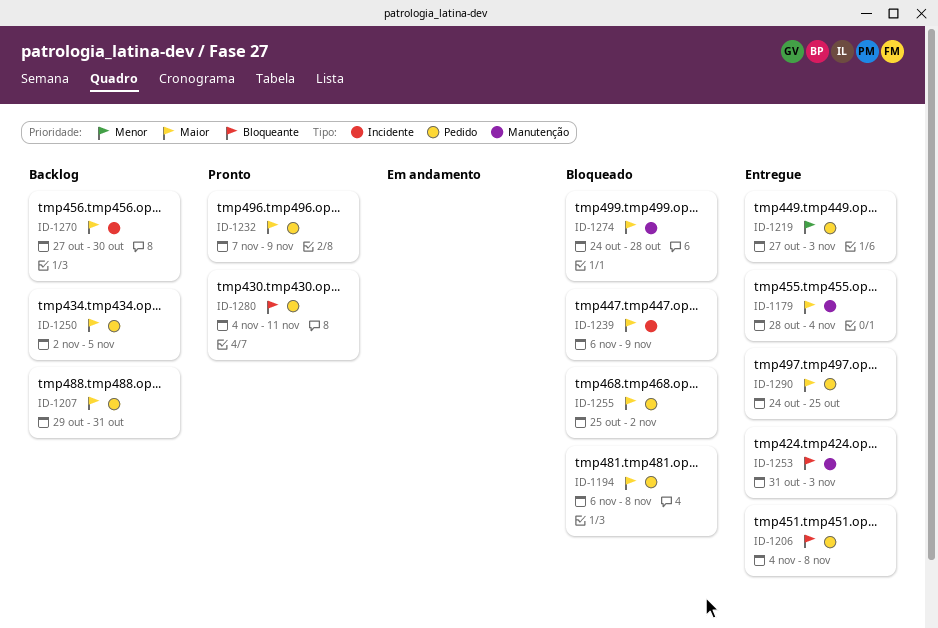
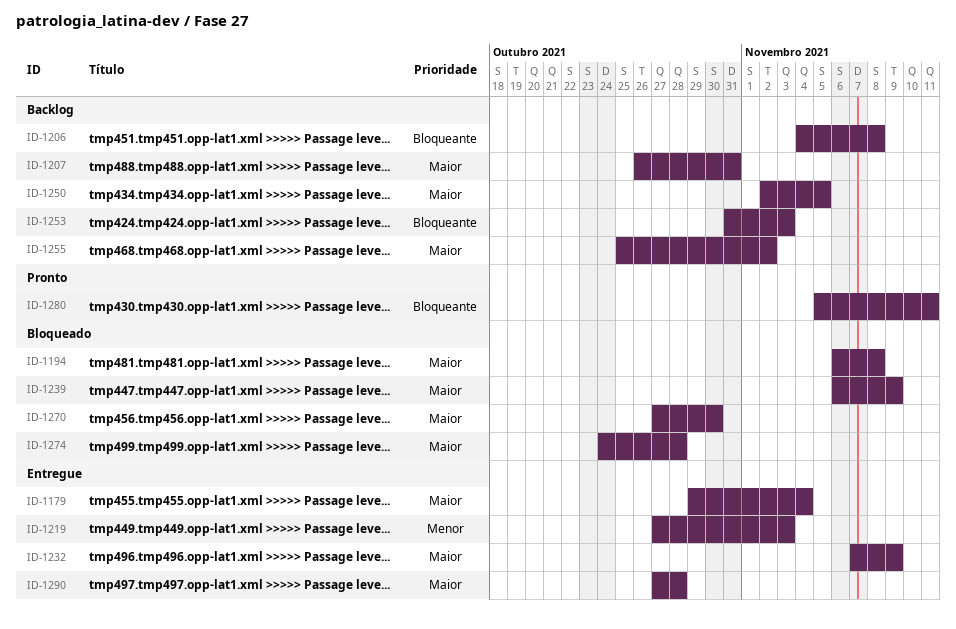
ID-1179, start: Oct 28 -> Oct 29
ID-1206, status: Entregue -> Backlog
ID-1207, start: Oct 29 -> Oct 26
ID-1232, status: Pronto -> Entregue
ID-1253, status: Entregue -> Backlog
ID-1255, status: Bloqueado -> Backlog
ID-1270, status: Backlog -> Bloqueado
ID-1280, start: Nov 4 -> Nov 5
ID-1290, start: Oct 24 -> Oct 27
ID-1290, due: Oct 25 -> Oct 28

